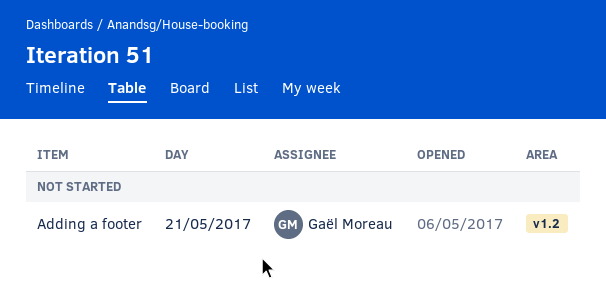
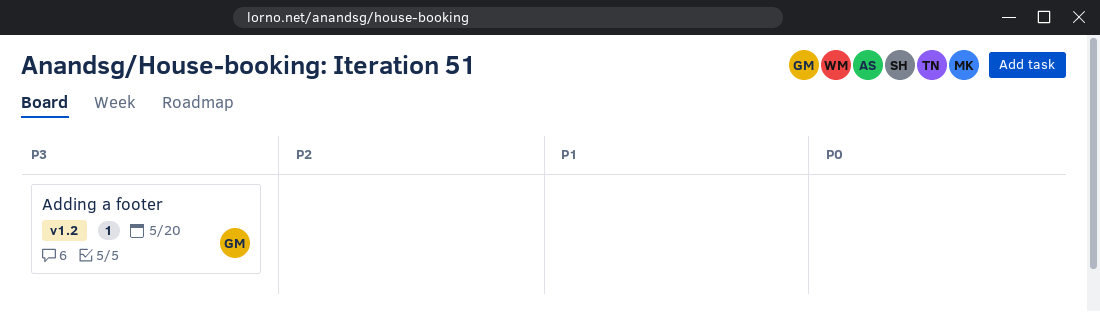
Adding a footer, day: May 21 -> May 20

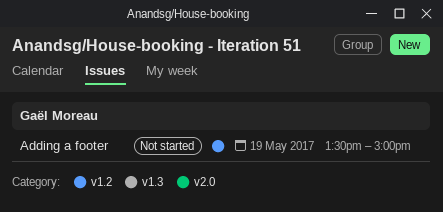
Adding a footer, day: May 20 -> May 19

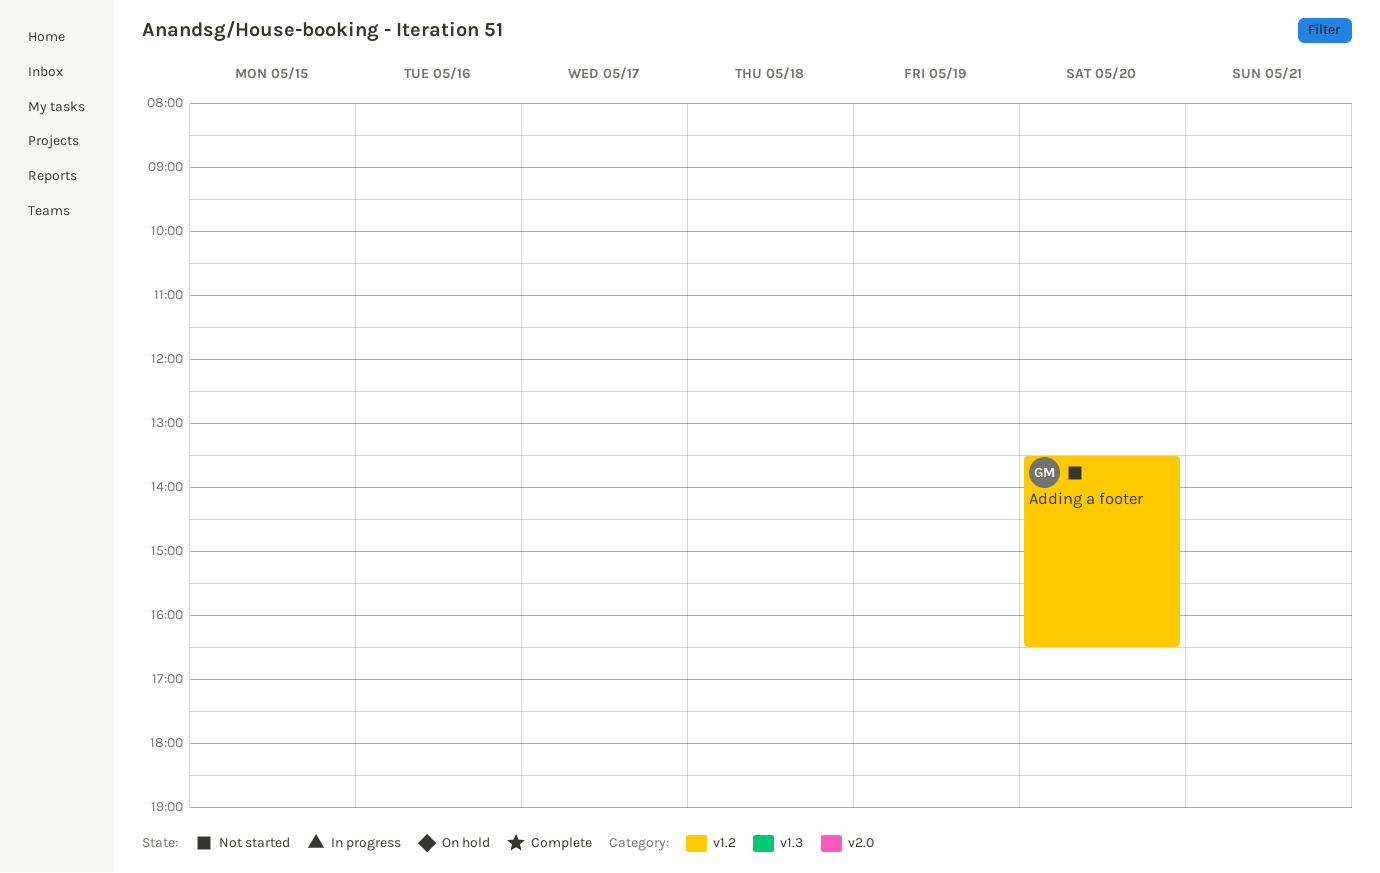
Adding a footer, day: May 19 -> May 20
Adding a footer, ends: 15:00 -> 16:30

